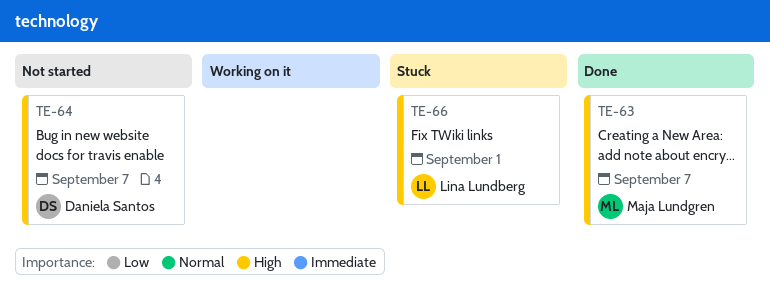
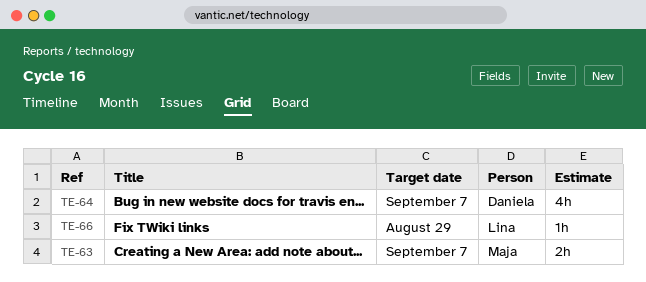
TE-66, due: Sep 1 -> Aug 29

